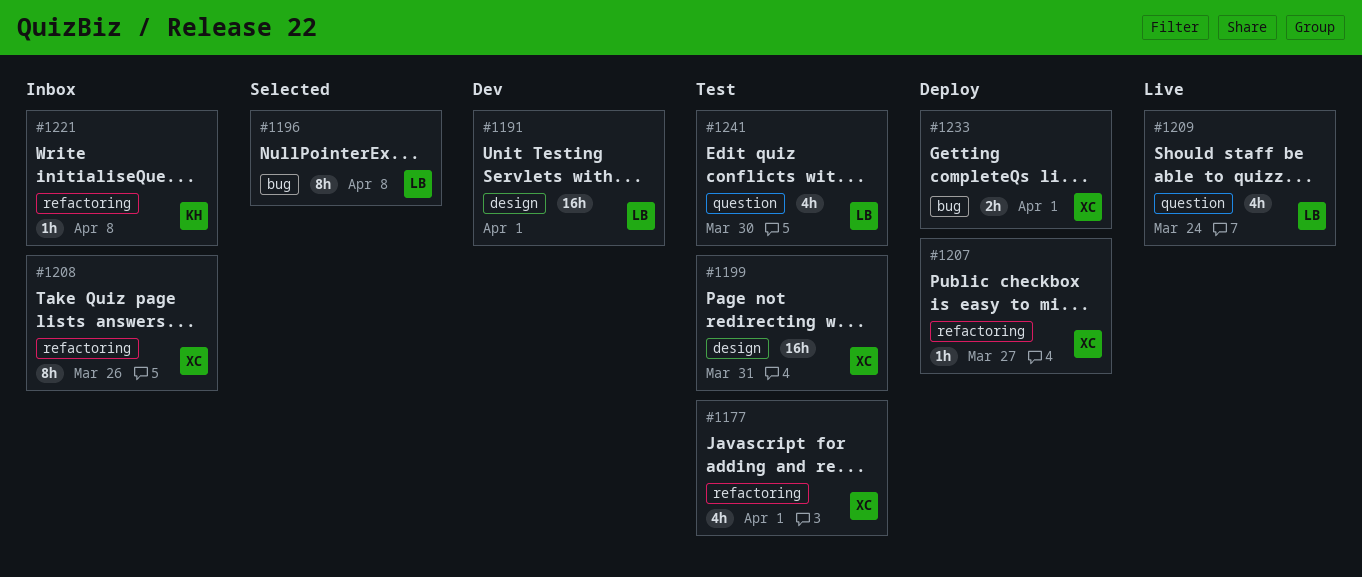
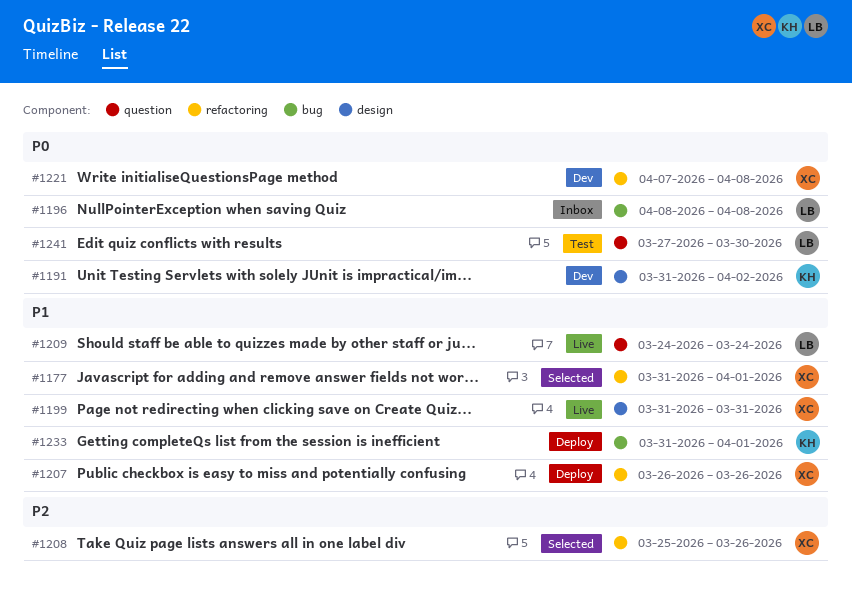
#1177, status: Test -> Selected
#1191, owner: LB -> KH
#1191, due: Apr 1 -> Apr 2
#1196, status: Selected -> Inbox
#1199, status: Test -> Live
#1207, due: Mar 27 -> Mar 26
#1208, status: Inbox -> Selected
#1221, status: Inbox -> Dev
#1221, owner: KH -> XC
#1233, owner: XC -> KH

